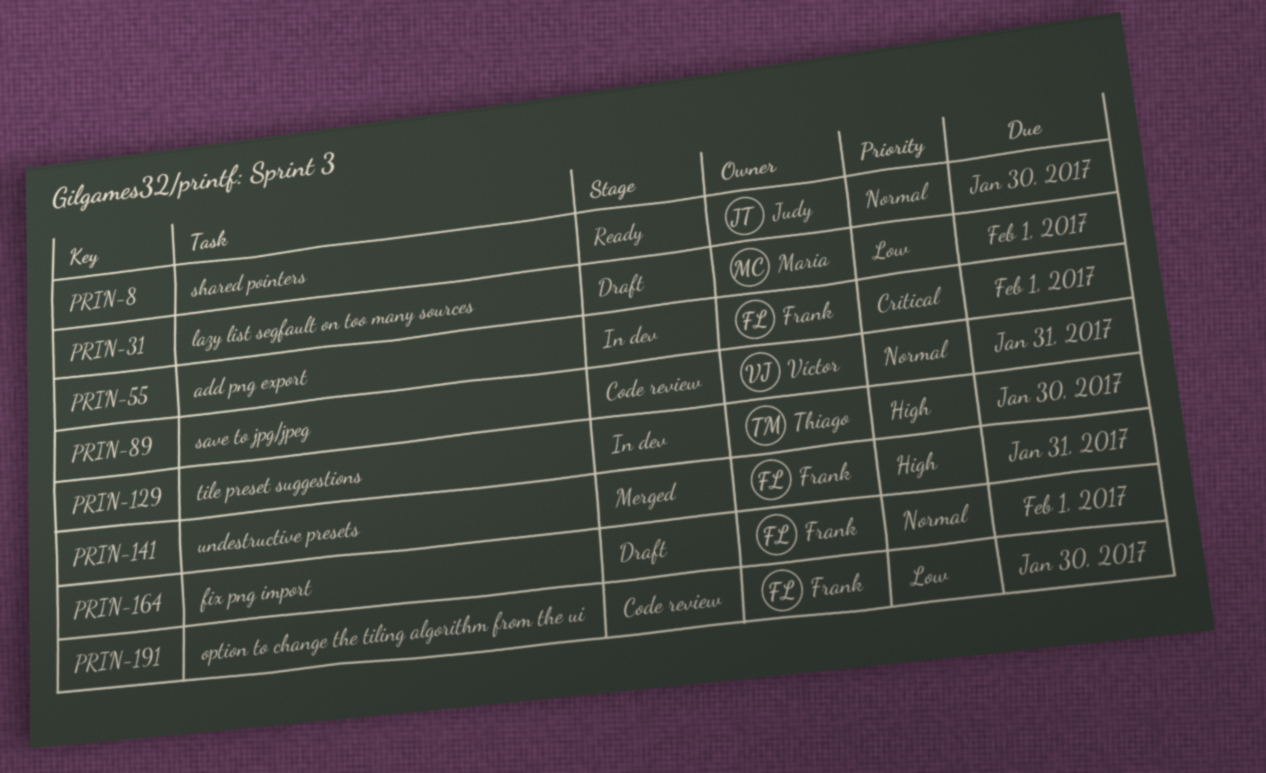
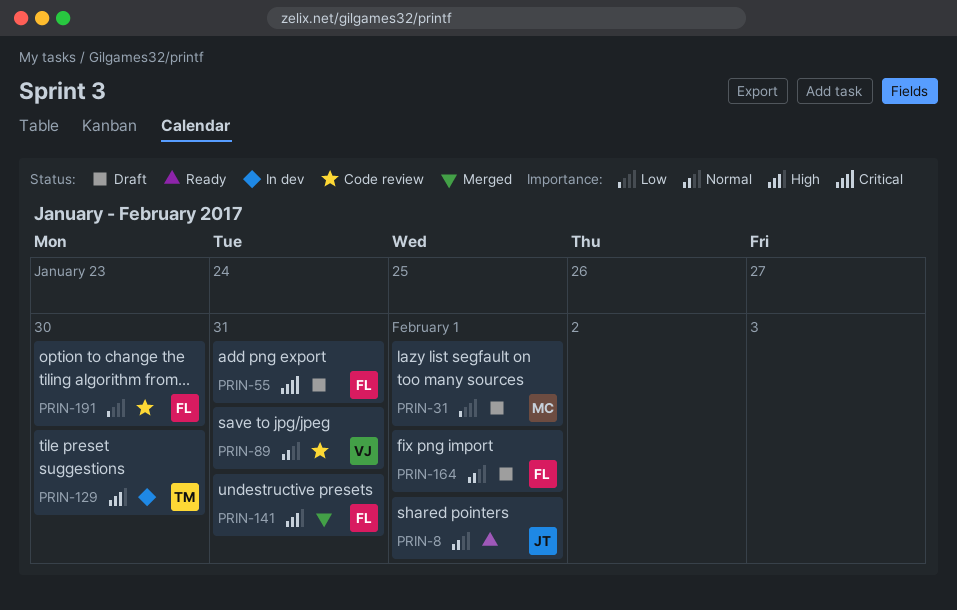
PRIN-8, due: Jan 30 -> Feb 1
PRIN-55, status: In dev -> Draft
PRIN-55, due: Feb 1 -> Jan 31

